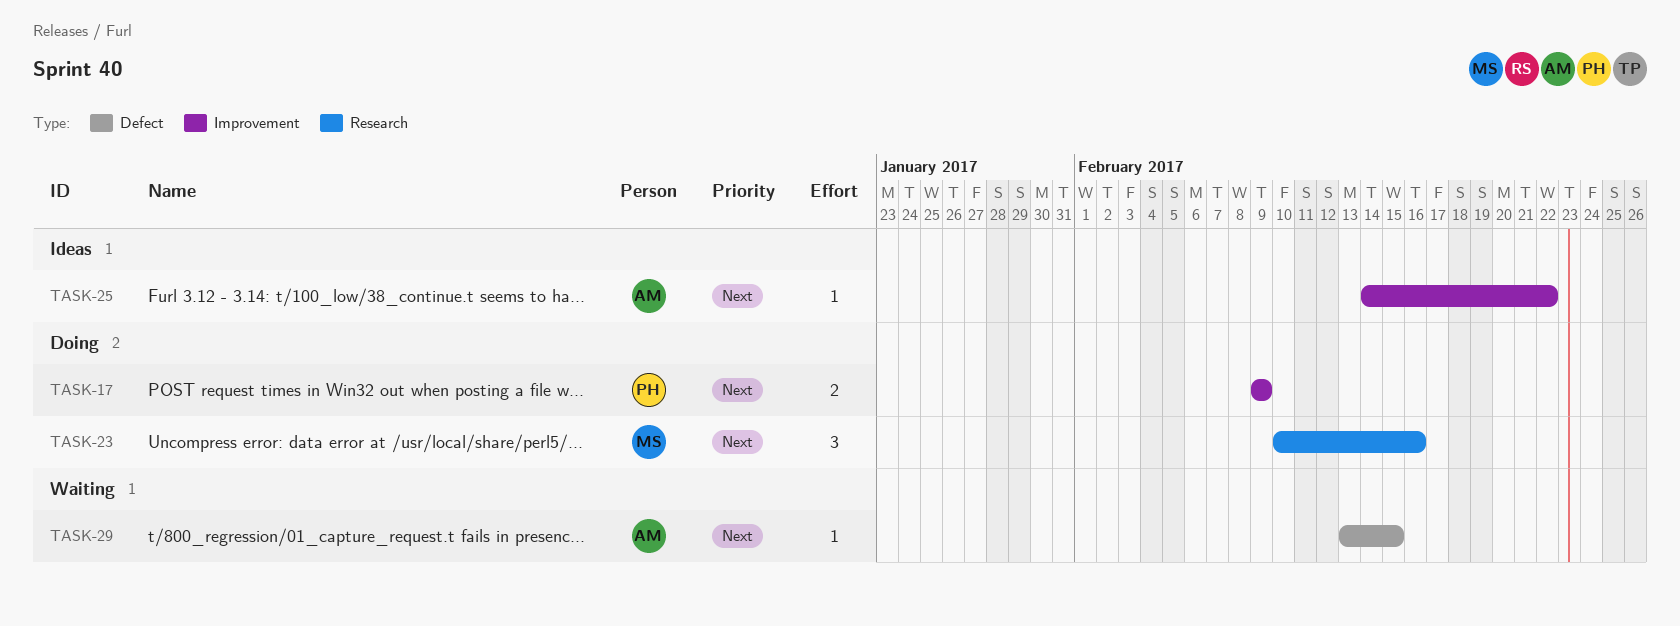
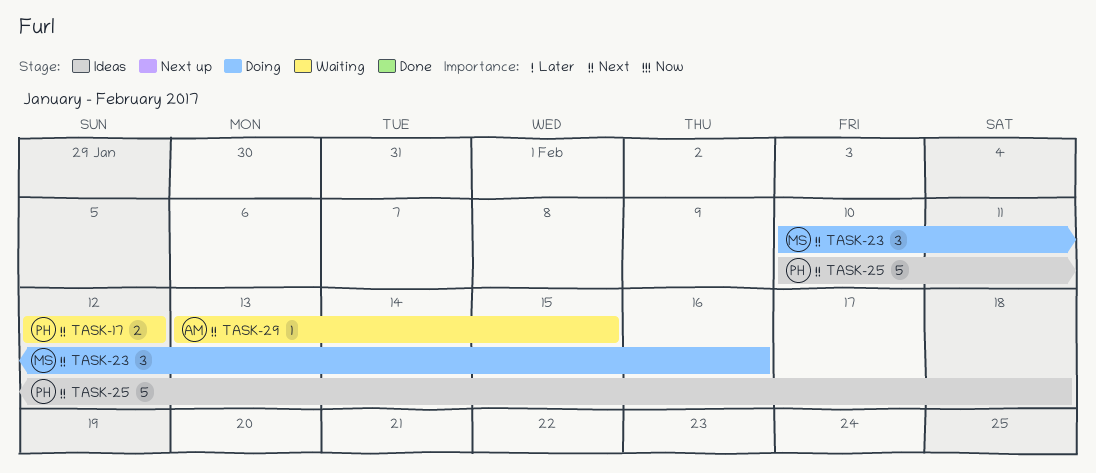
TASK-17, status: Doing -> Waiting
TASK-17, start: Feb 9 -> Feb 12
TASK-17, due: Feb 9 -> Feb 12
TASK-25, owner: AM -> PH
TASK-25, estimate: 1 -> 5
TASK-25, start: Feb 14 -> Feb 10
TASK-25, due: Feb 22 -> Feb 18

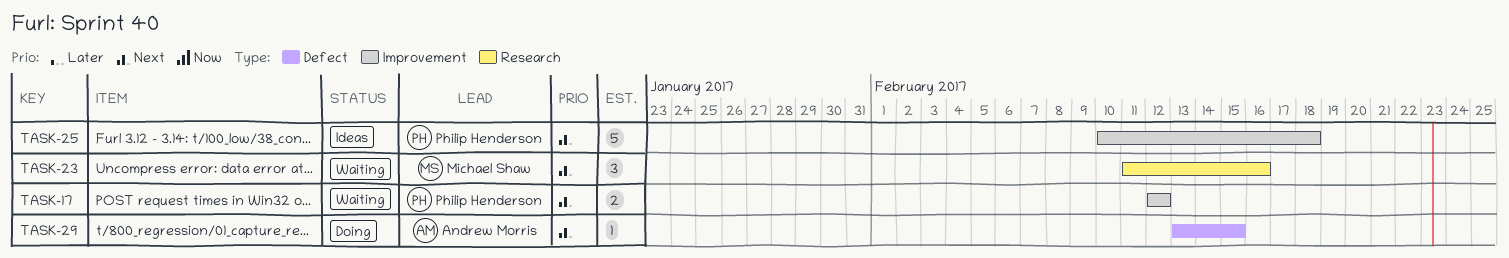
TASK-23, status: Doing -> Waiting
TASK-23, start: Feb 10 -> Feb 11
TASK-29, status: Waiting -> Doing

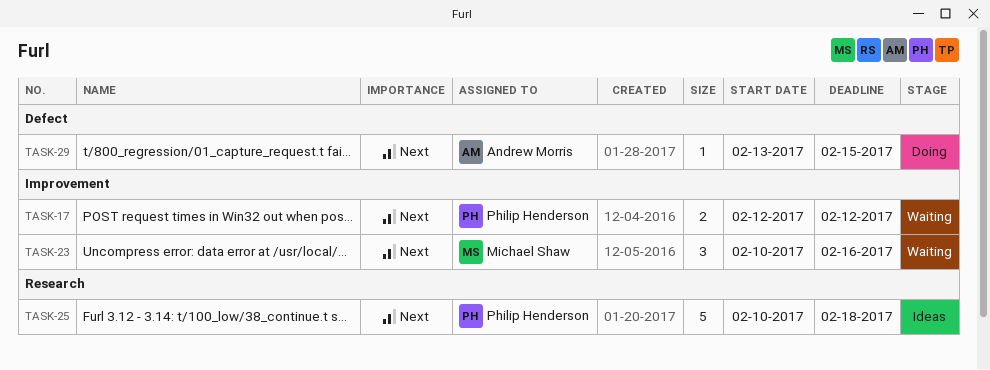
TASK-23, label: Research -> Improvement
TASK-23, start: Feb 11 -> Feb 10
TASK-25, label: Improvement -> Research

